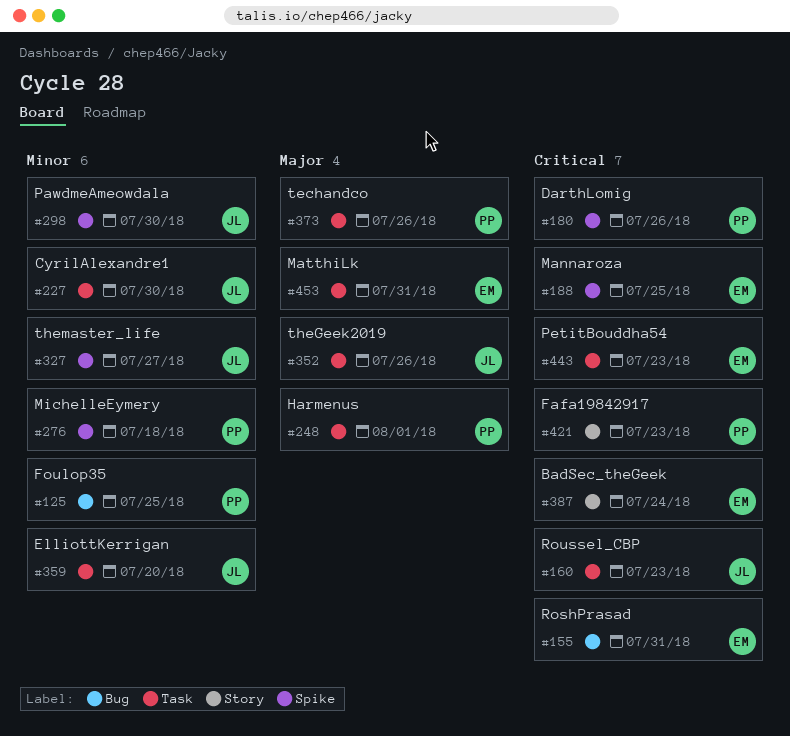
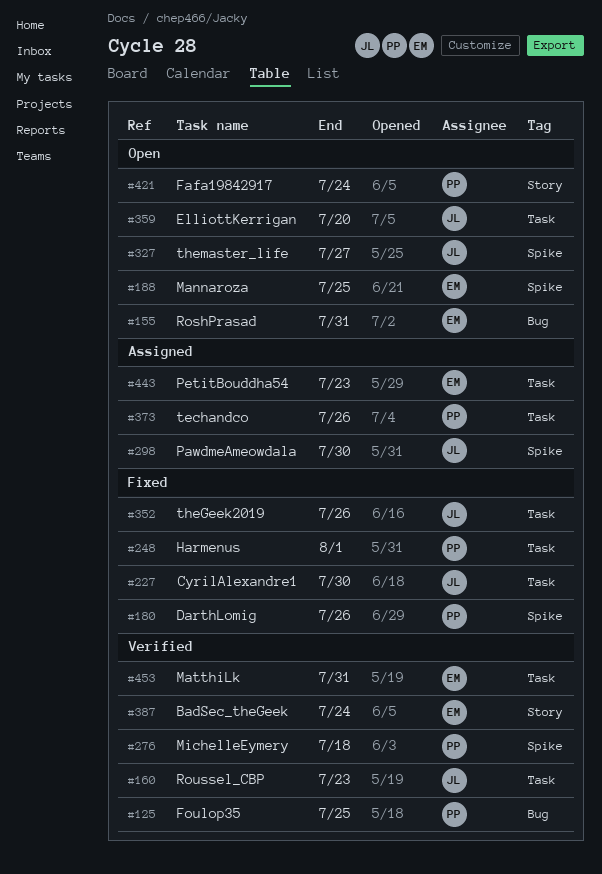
#421, due: Jul 23 -> Jul 24

